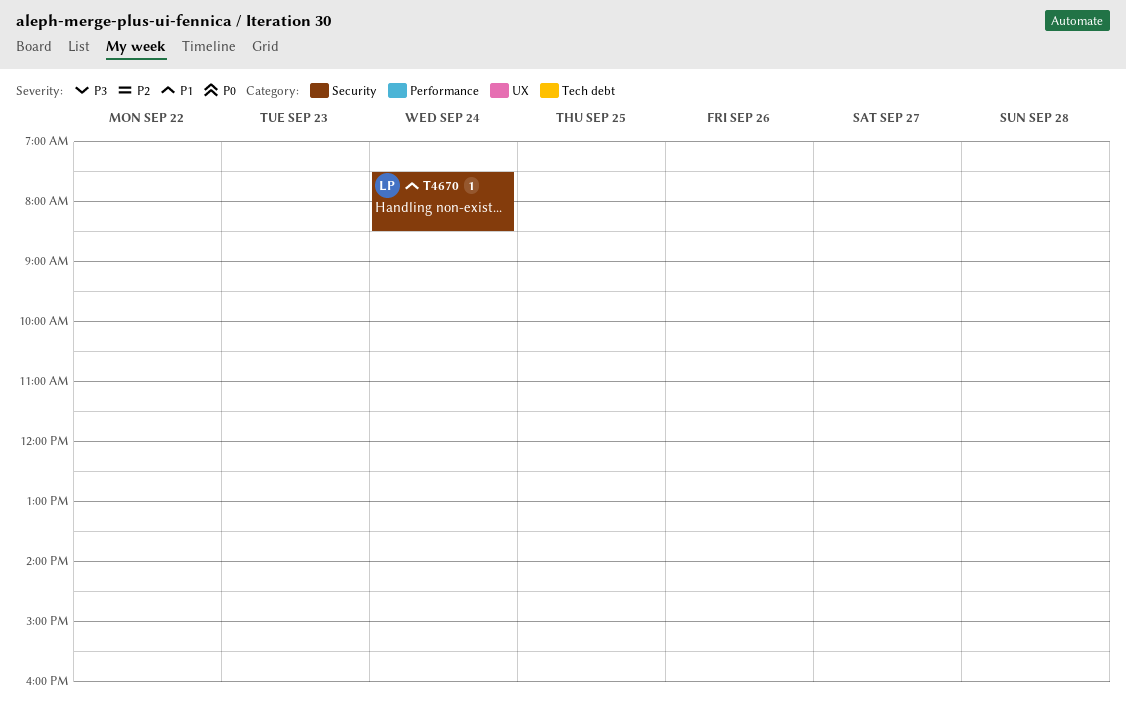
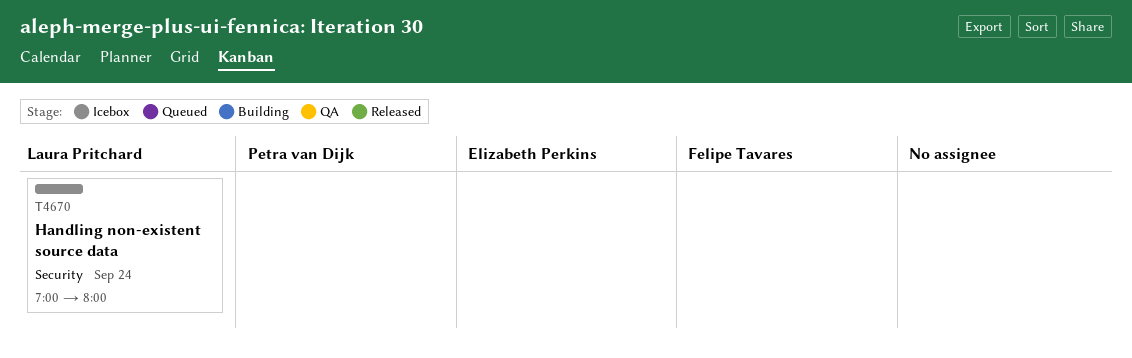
T4670, begins: 07:30 -> 07:00
T4670, ends: 08:30 -> 08:00

